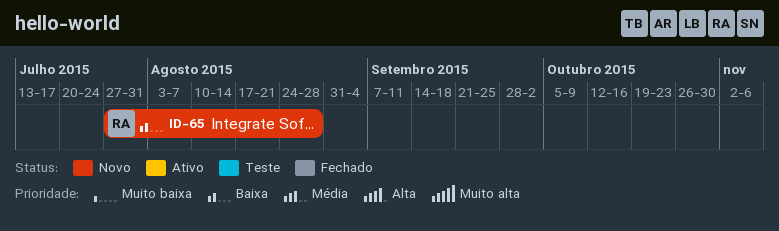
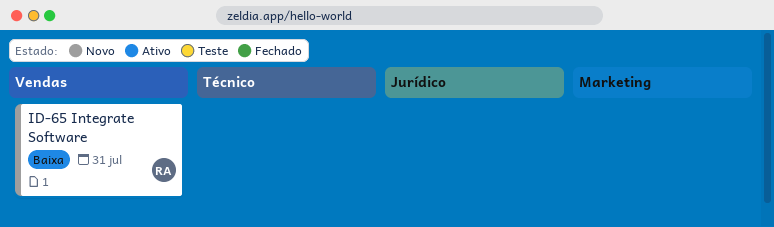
ID-65, due: Aug 28 -> Jul 31

